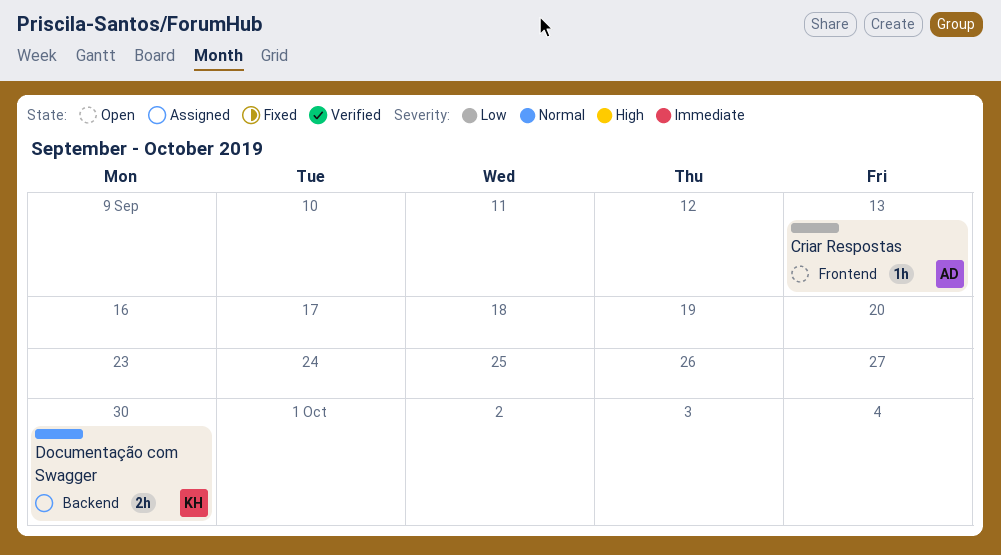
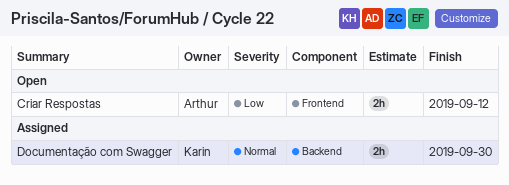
Criar Respostas, estimate: 1h -> 2h
Criar Respostas, due: Sep 13 -> Sep 12

